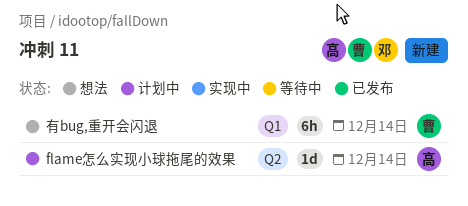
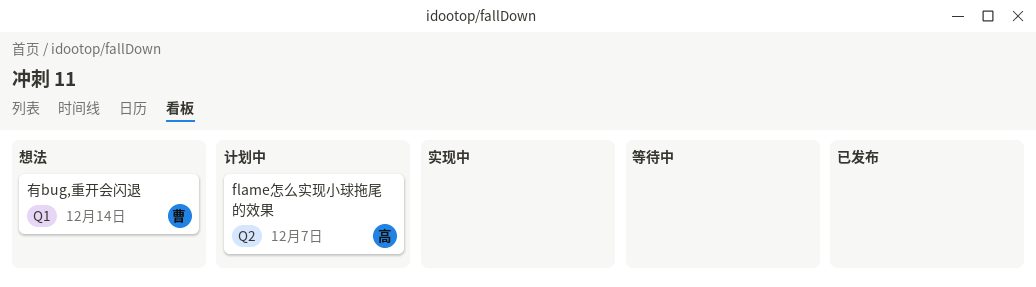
flame怎么实现小球拖尾的效果, due: Dec 14 -> Dec 7

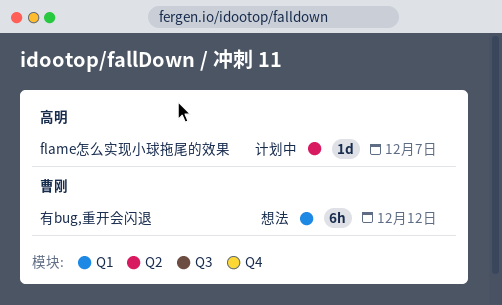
有bug,重开会闪退, due: Dec 14 -> Dec 12

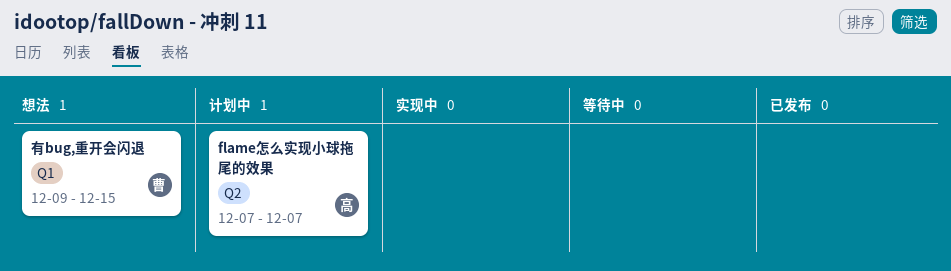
有bug,重开会闪退, due: Dec 12 -> Dec 15

